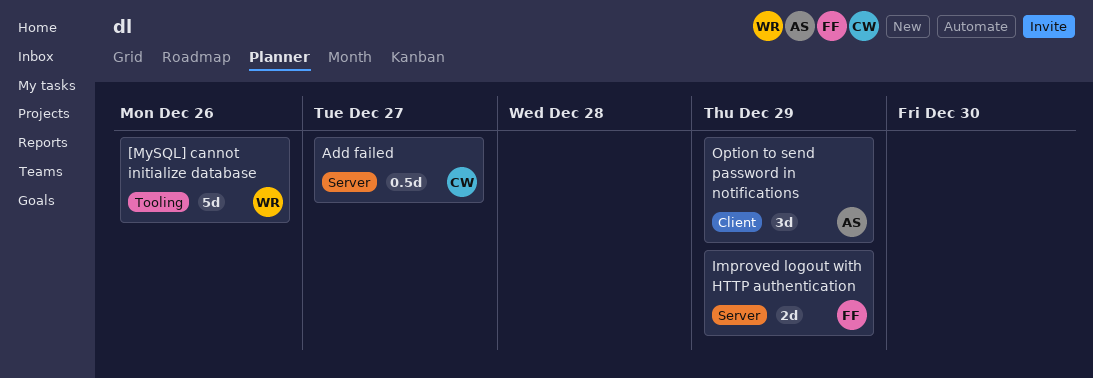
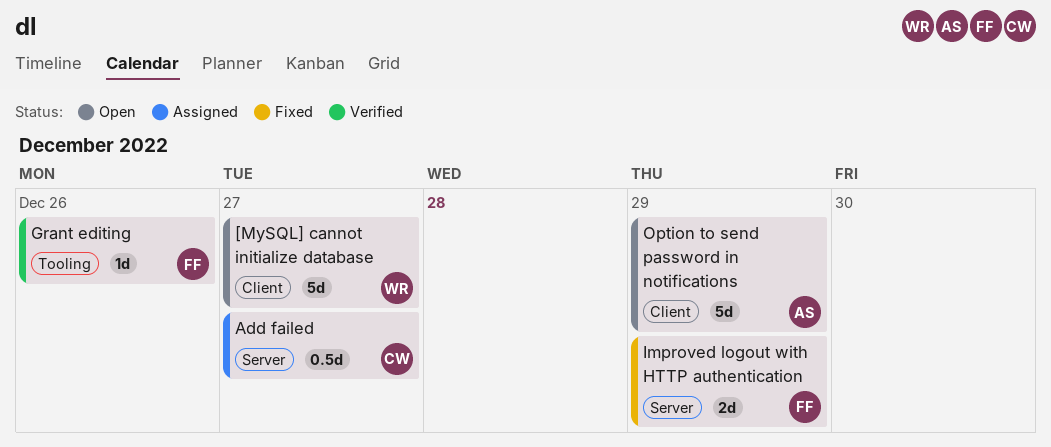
[MySQL] cannot initialize database, label: Tooling -> Client
[MySQL] cannot initialize database, due: Dec 26 -> Dec 27
Grant editing: none -> present
Option to send password in notifications, estimate: 3d -> 5d

